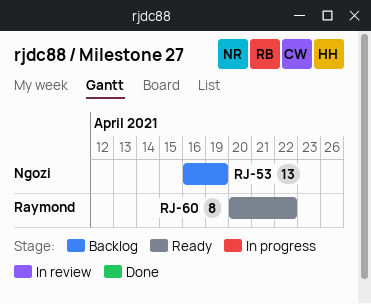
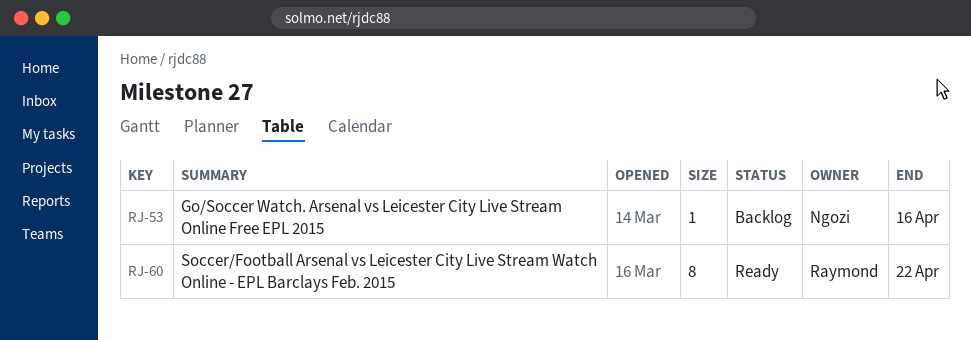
RJ-53, estimate: 13 -> 1
RJ-53, due: Apr 19 -> Apr 16

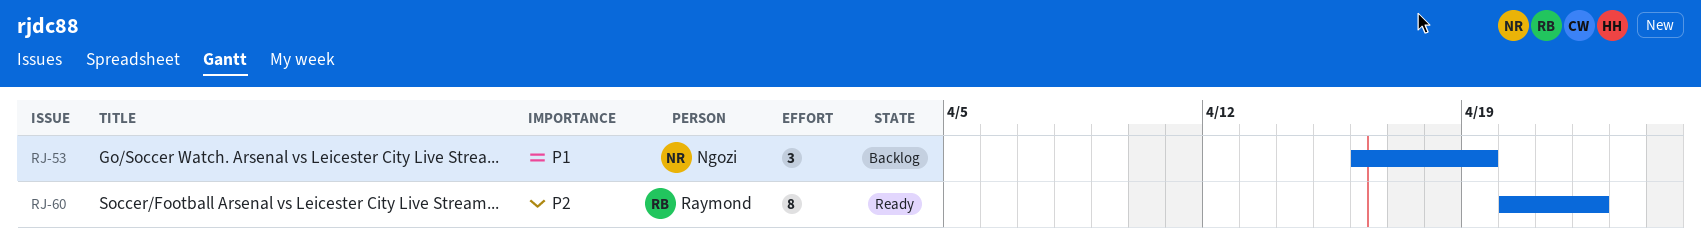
RJ-53, estimate: 1 -> 3
RJ-53, due: Apr 16 -> Apr 19

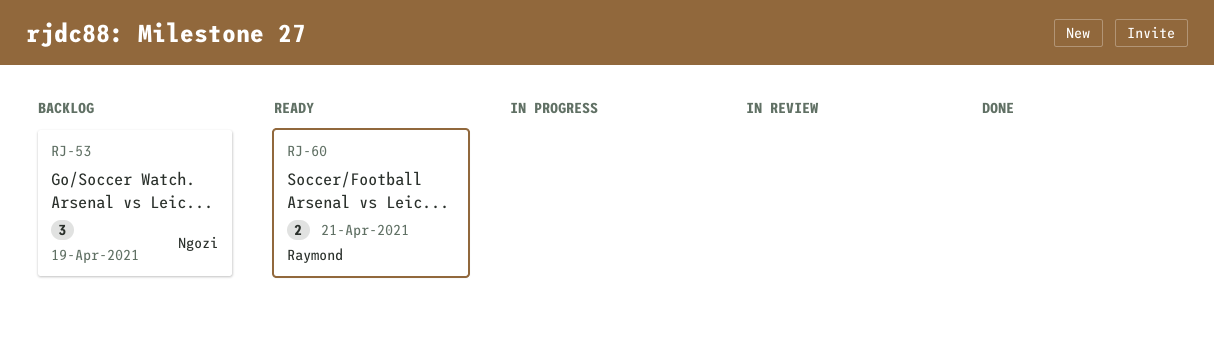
RJ-60, estimate: 8 -> 2
RJ-60, due: Apr 22 -> Apr 21

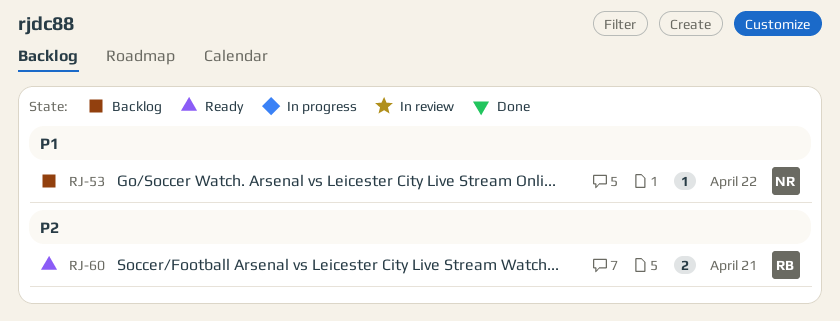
RJ-53, estimate: 3 -> 1
RJ-53, due: Apr 19 -> Apr 22

